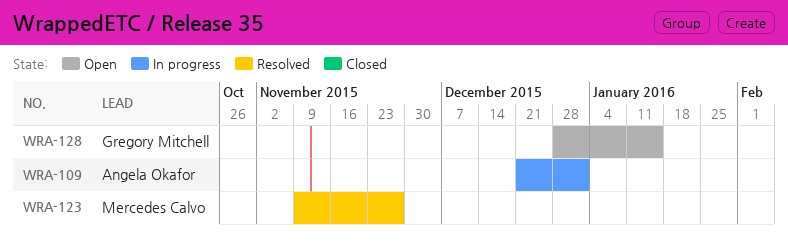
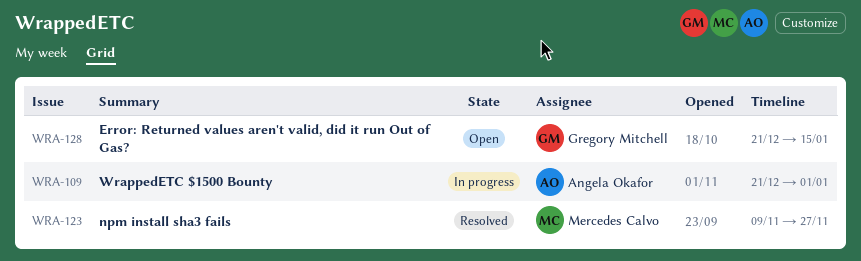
WRA-128, start: Dec 28 -> Dec 21

